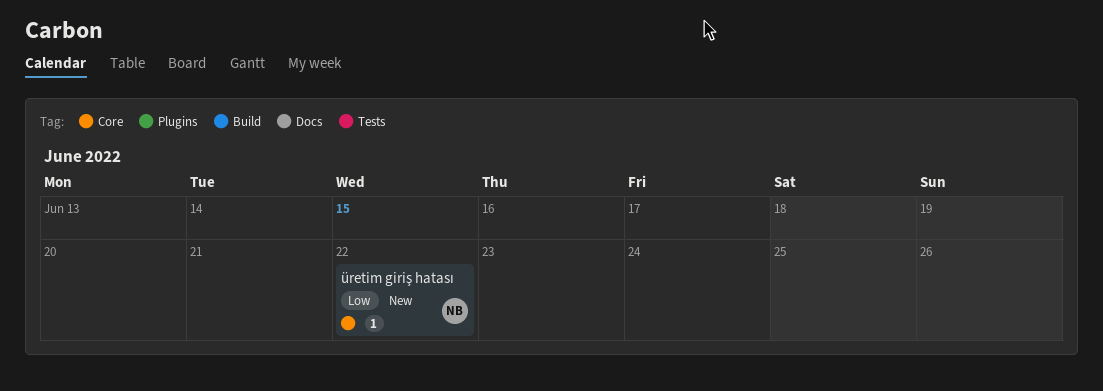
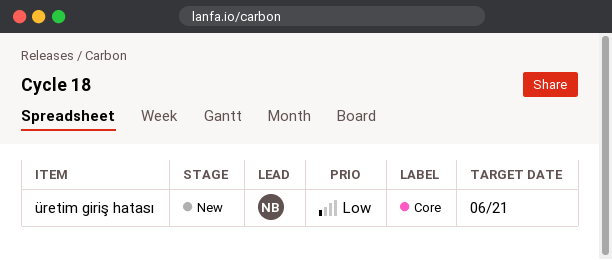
üretim giriş hatası, due: Jun 22 -> Jun 21

